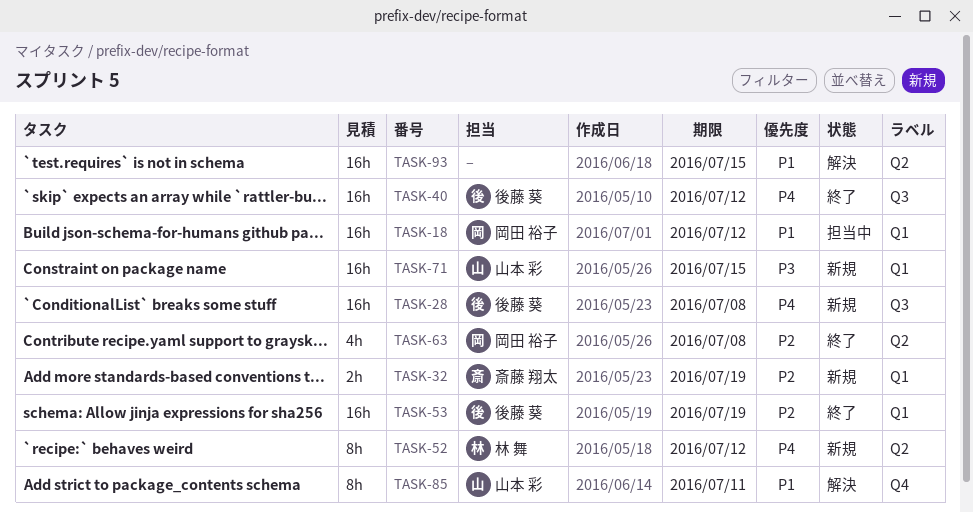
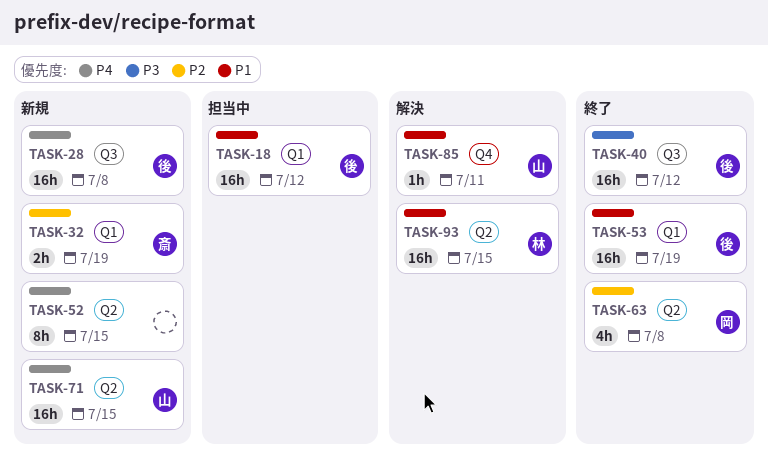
TASK-18, owner: 岡田 裕子 -> 後藤 葵
TASK-40, priority: P4 -> P3
TASK-52, owner: 林 舞 -> none
TASK-52, due: Jul 12 -> Jul 15
TASK-53, priority: P2 -> P1
TASK-71, priority: P3 -> P4
TASK-71, label: Q1 -> Q2
TASK-85, estimate: 8h -> 1h
TASK-93, owner: none -> 林 舞

